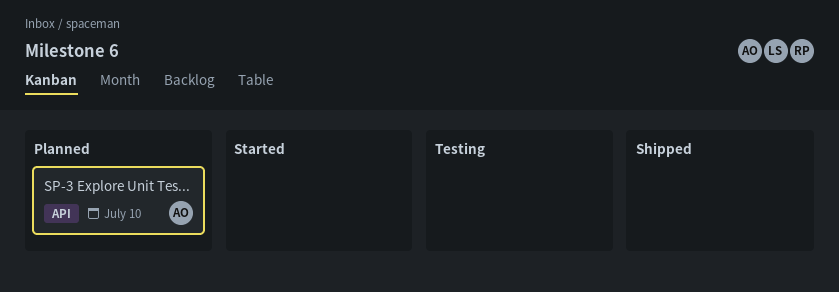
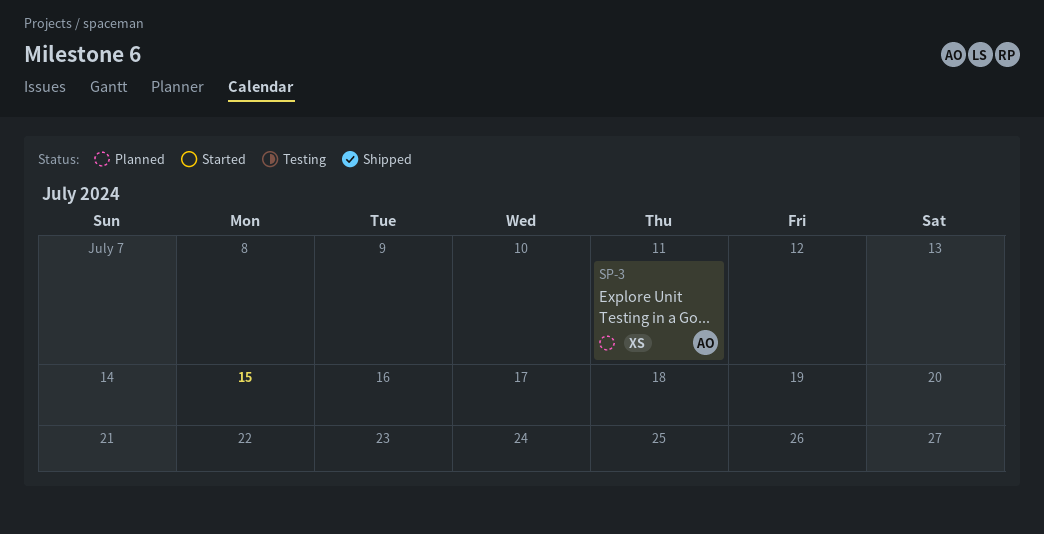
SP-3, due: Jul 10 -> Jul 11

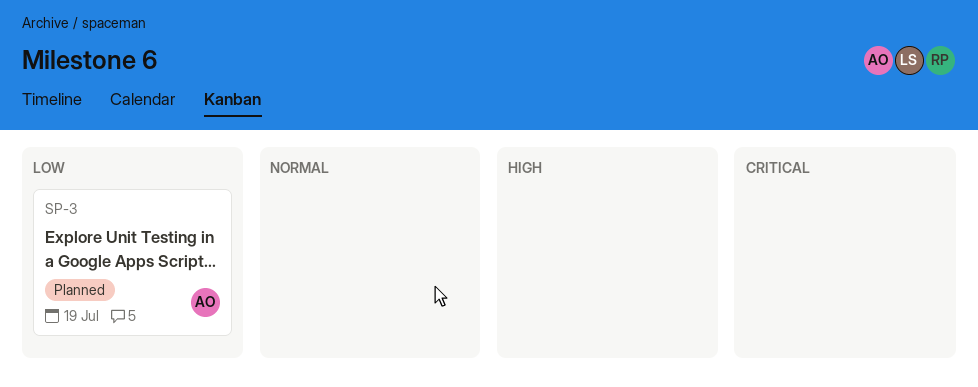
SP-3, due: Jul 11 -> Jul 19

